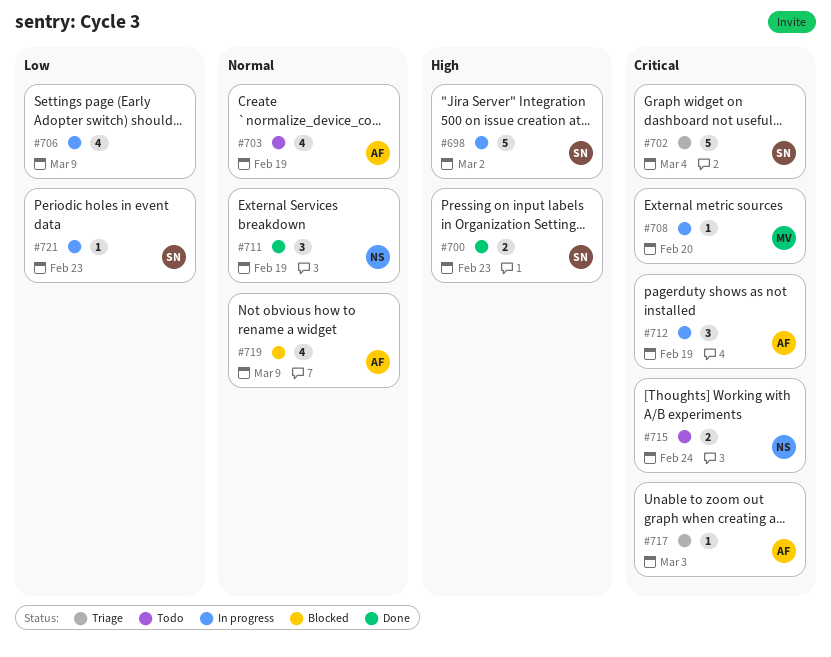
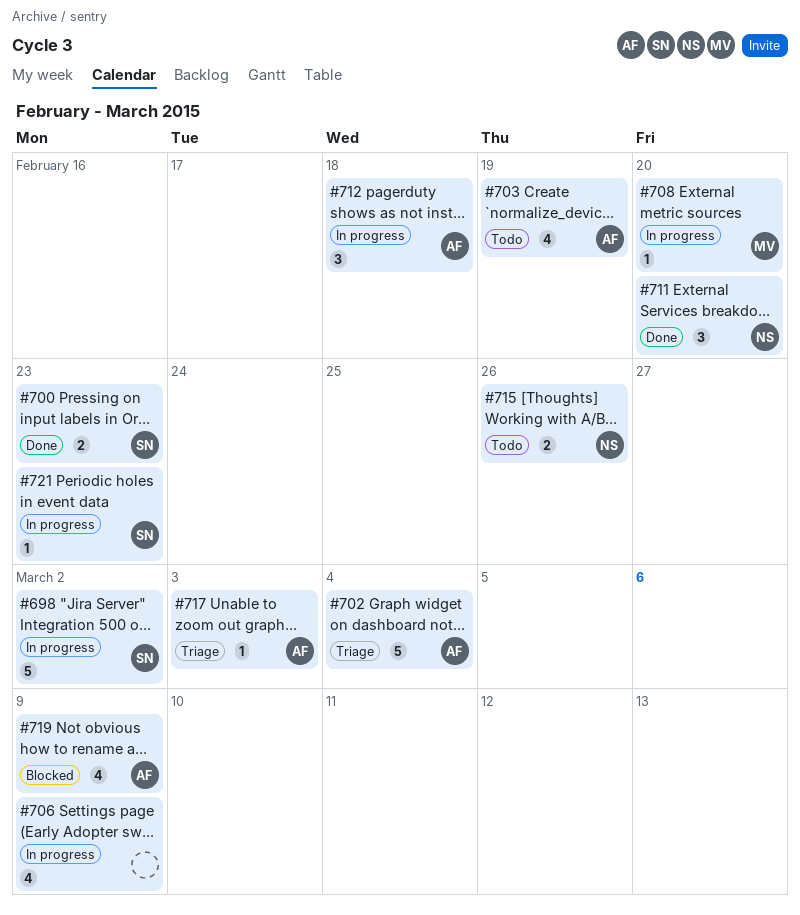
#702, owner: SN -> AF
#711, due: Feb 19 -> Feb 20
#712, due: Feb 19 -> Feb 18
#715, due: Feb 24 -> Feb 26

